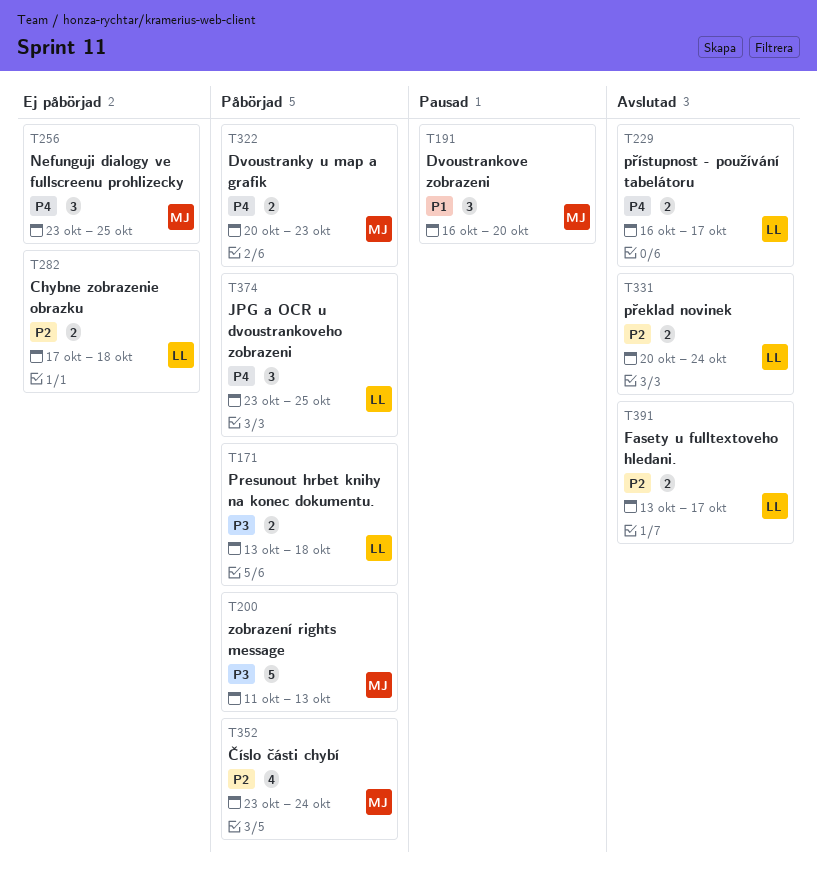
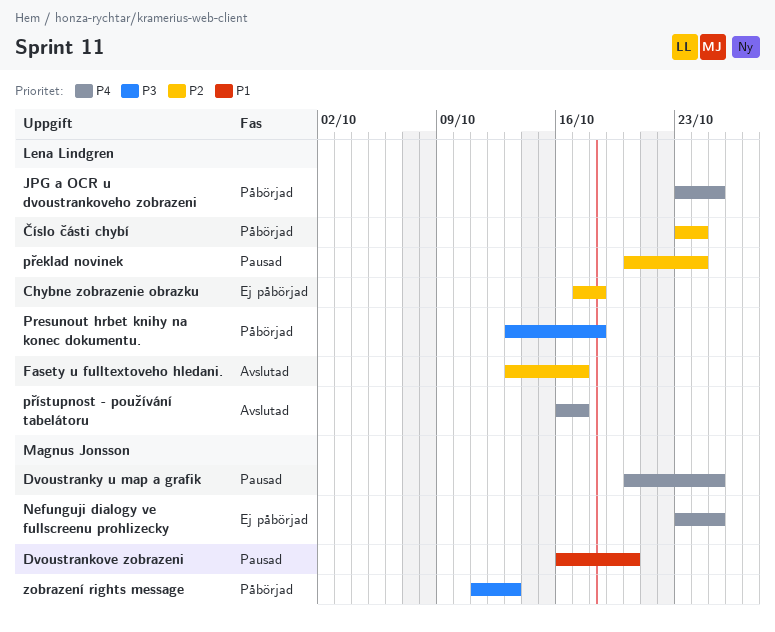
Dvoustranky u map a grafik, status: Påbörjad -> Pausad
Dvoustranky u map a grafik, due: Oct 23 -> Oct 25
překlad novinek, status: Avslutad -> Pausad
Číslo části chybí, owner: Magnus Jonsson -> Lena Lindgren

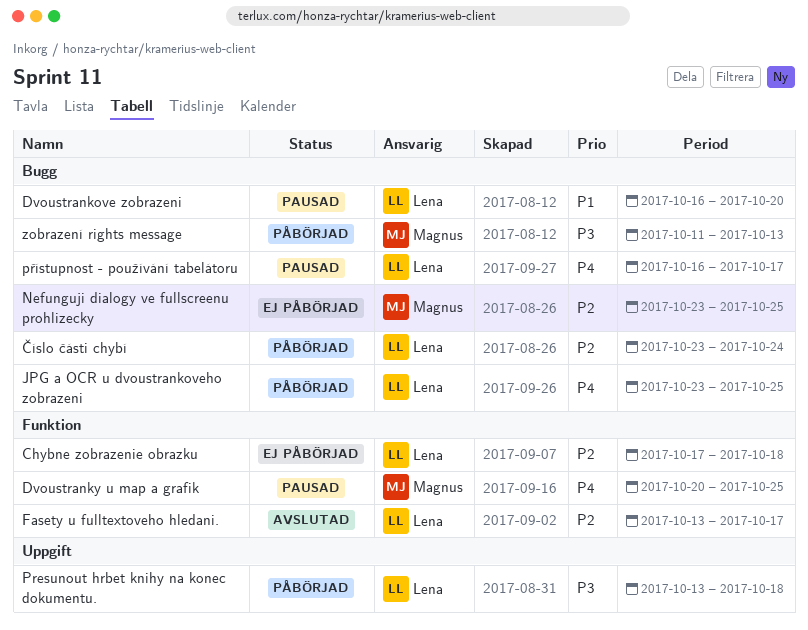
Dvoustrankove zobrazeni, owner: Magnus Jonsson -> Lena Lindgren
Nefunguji dialogy ve fullscreenu prohlizecky, priority: P4 -> P2
překlad novinek: present -> none
přístupnost - používání tabelátoru, status: Avslutad -> Pausad

